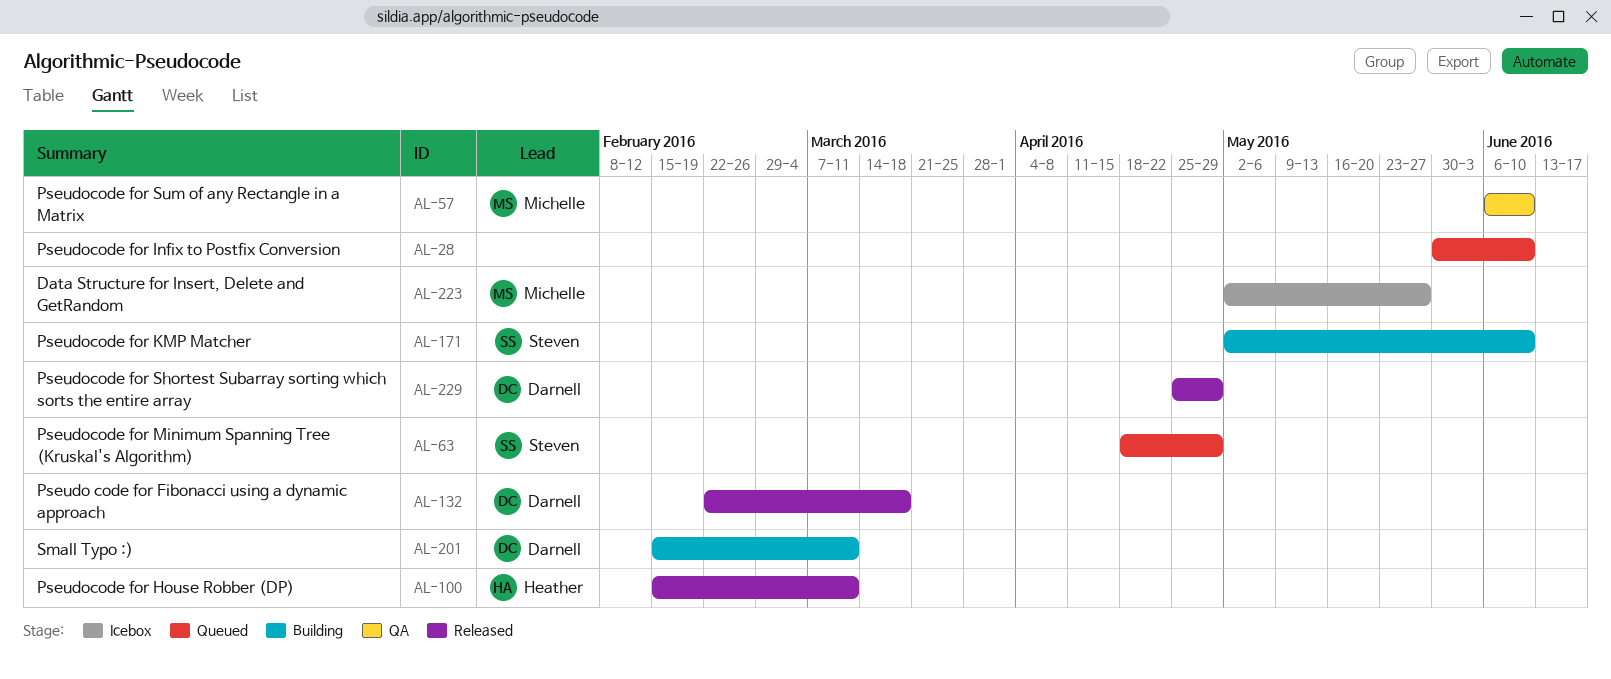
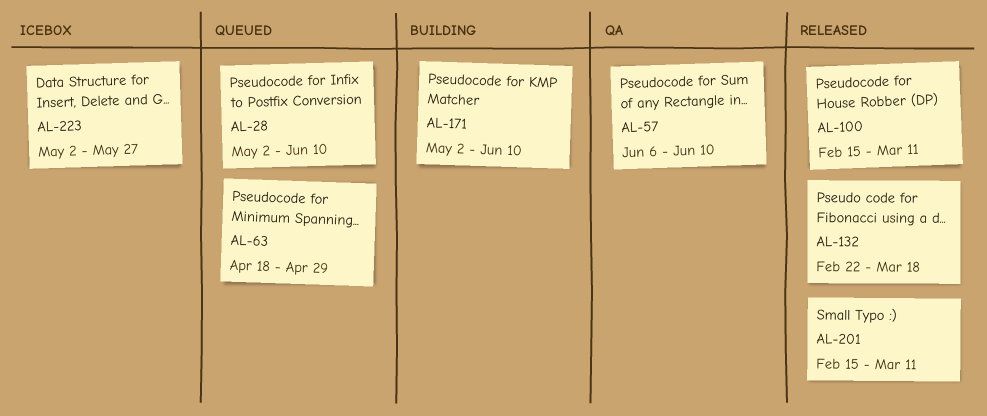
AL-28, start: May 30 -> May 2
AL-201, status: Building -> Released
AL-229: present -> none

